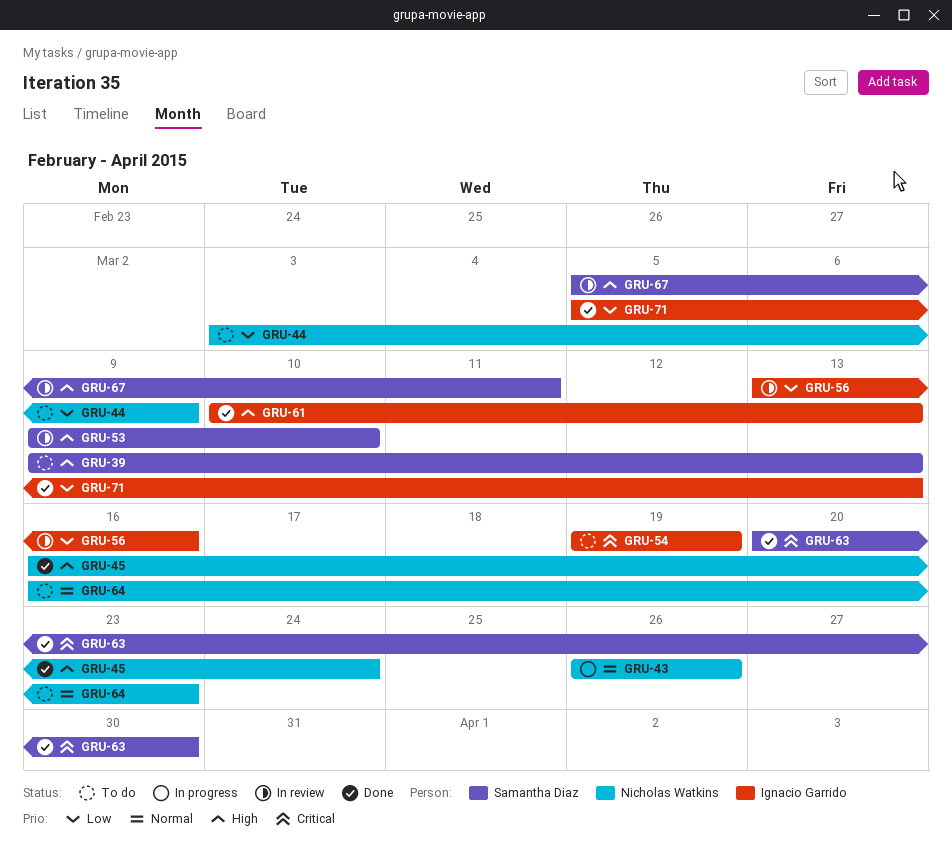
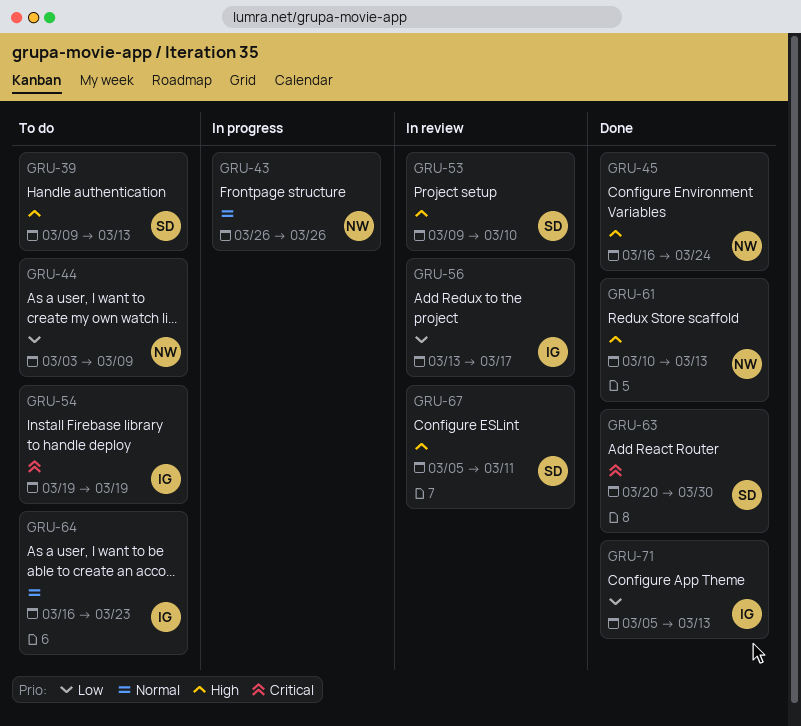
GRU-56, due: Mar 16 -> Mar 17
GRU-61, owner: Ignacio Garrido -> Nicholas Watkins
GRU-64, owner: Nicholas Watkins -> Ignacio Garrido

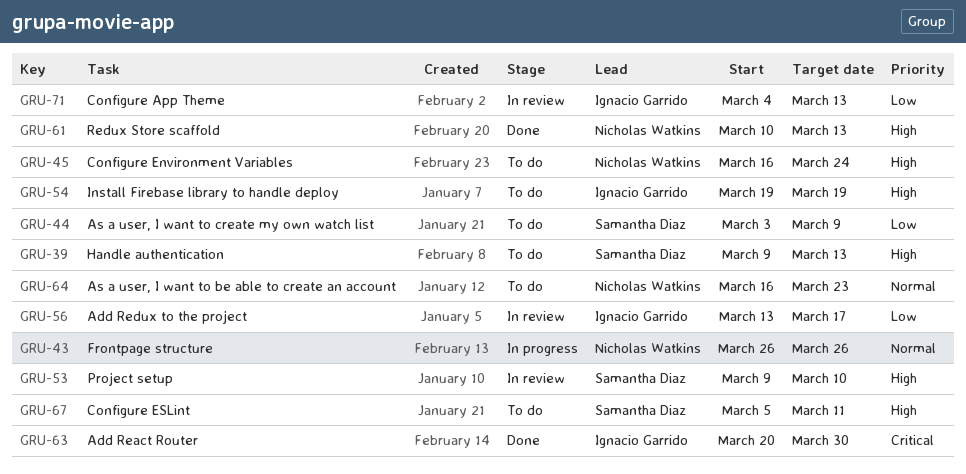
GRU-44, owner: Nicholas Watkins -> Samantha Diaz
GRU-45, status: Done -> To do
GRU-54, priority: Critical -> High
GRU-63, owner: Samantha Diaz -> Ignacio Garrido
GRU-64, owner: Ignacio Garrido -> Nicholas Watkins
GRU-67, status: In review -> To do
GRU-71, status: Done -> In review
GRU-71, start: Mar 5 -> Mar 4

